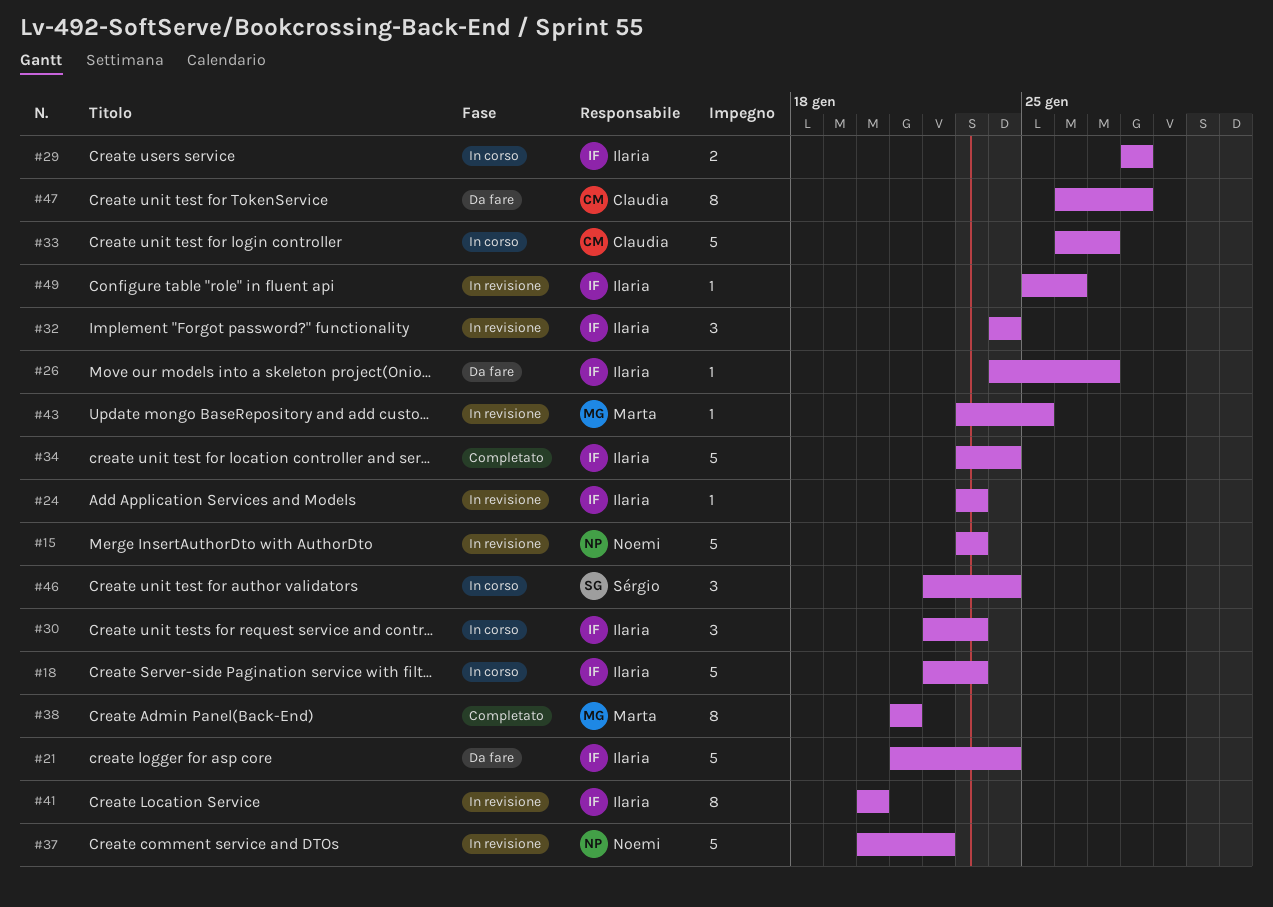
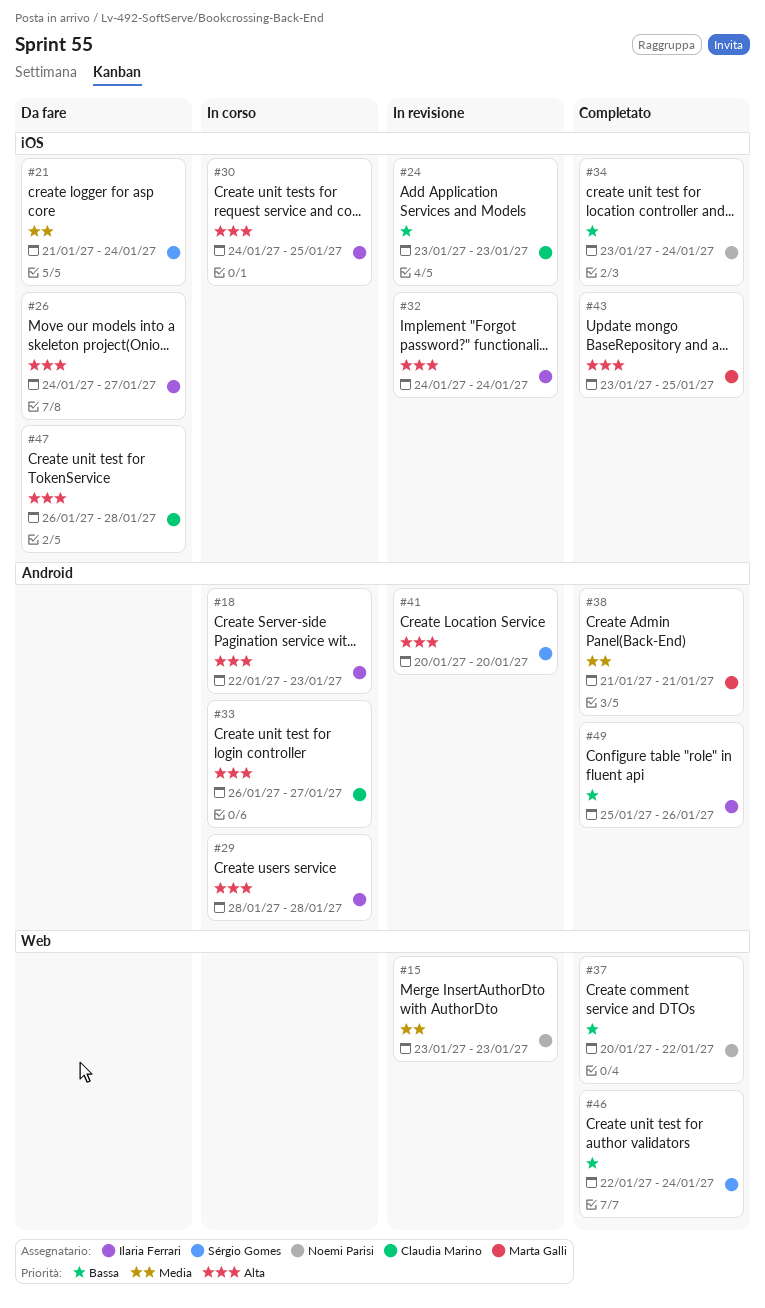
#21, owner: Ilaria Ferrari -> Sérgio Gomes
#24, owner: Ilaria Ferrari -> Claudia Marino
#30, start: Jan 22 -> Jan 24
#30, due: Jan 23 -> Jan 25
#34, owner: Ilaria Ferrari -> Noemi Parisi
#37, status: In revisione -> Completato
#41, owner: Ilaria Ferrari -> Sérgio Gomes
#43, status: In revisione -> Completato
#46, status: In corso -> Completato
#49, status: In revisione -> Completato

